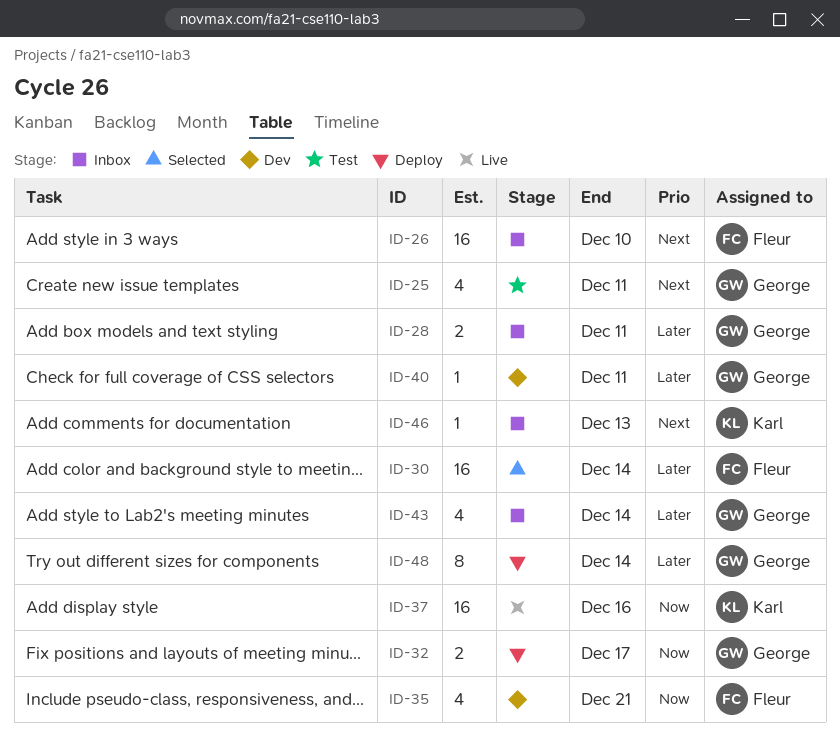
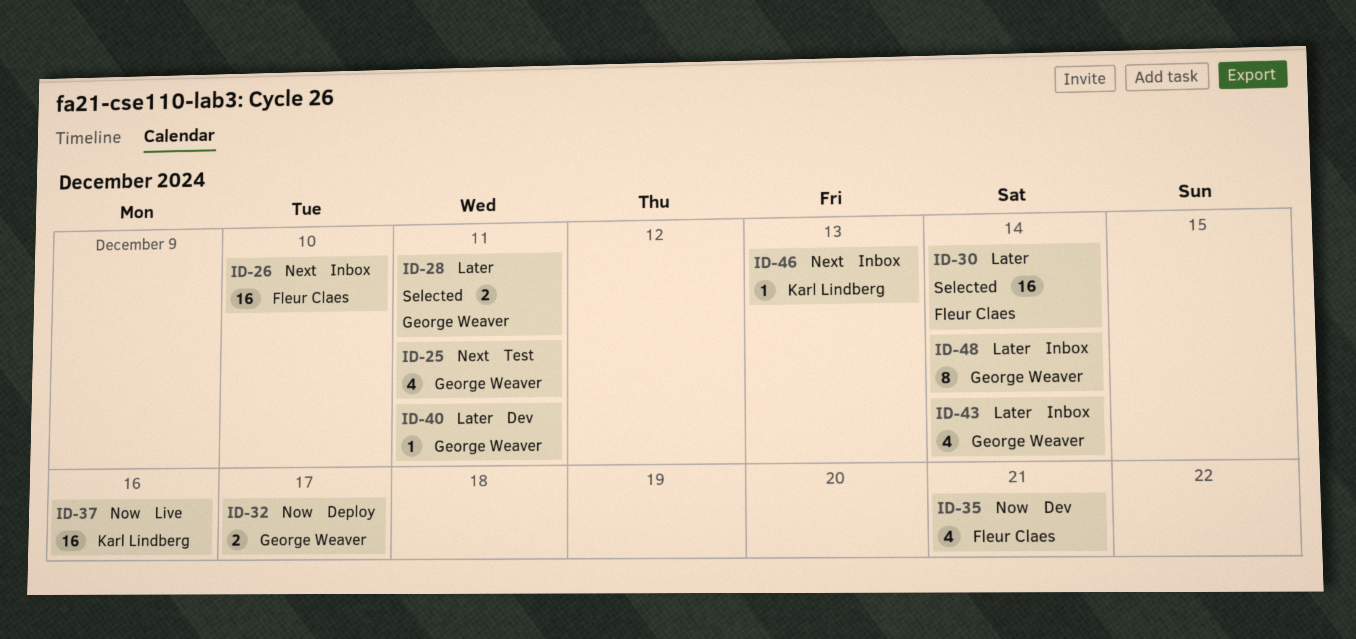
ID-28, status: Inbox -> Selected
ID-48, status: Deploy -> Inbox

